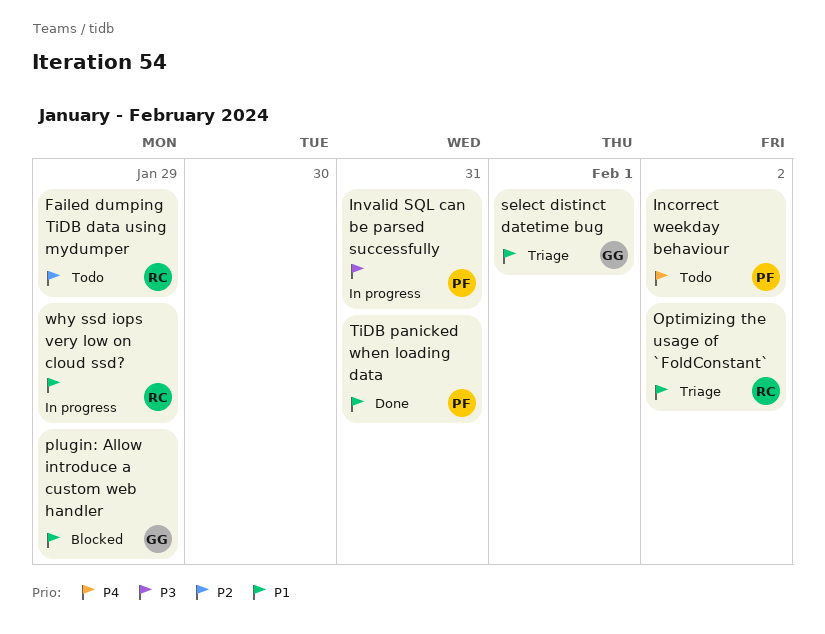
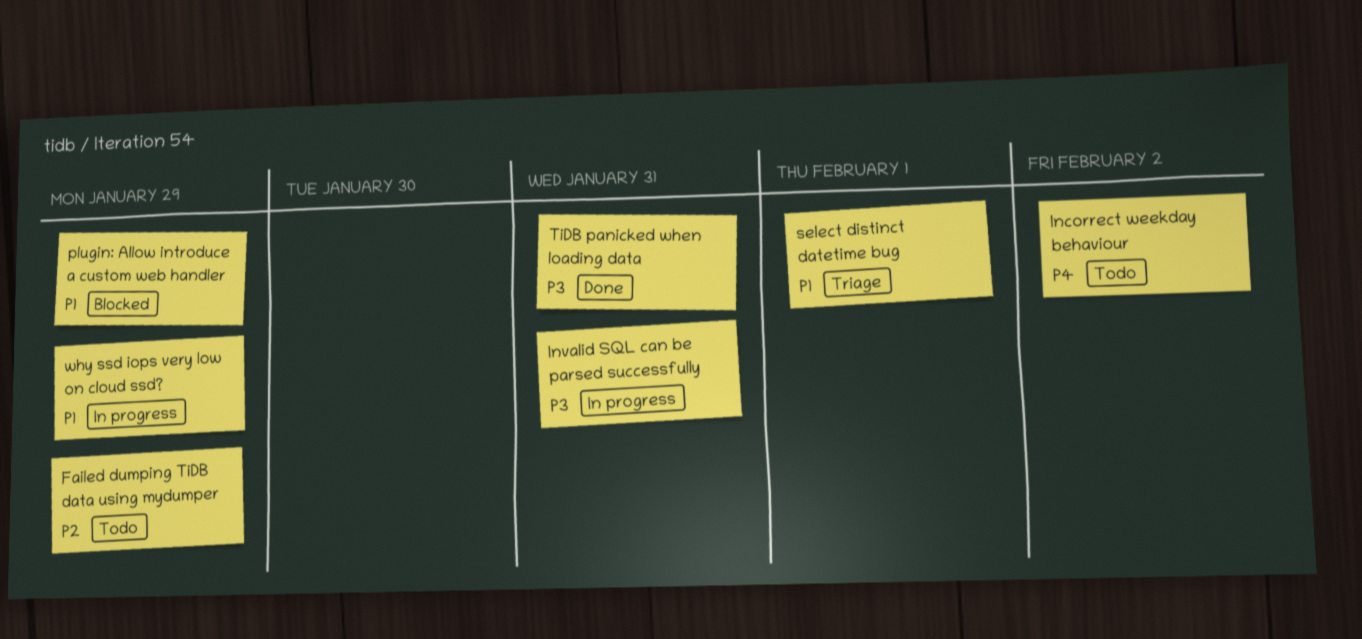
Optimizing the usage of `FoldConstant`: present -> none
TiDB panicked when loading data, priority: P1 -> P3

